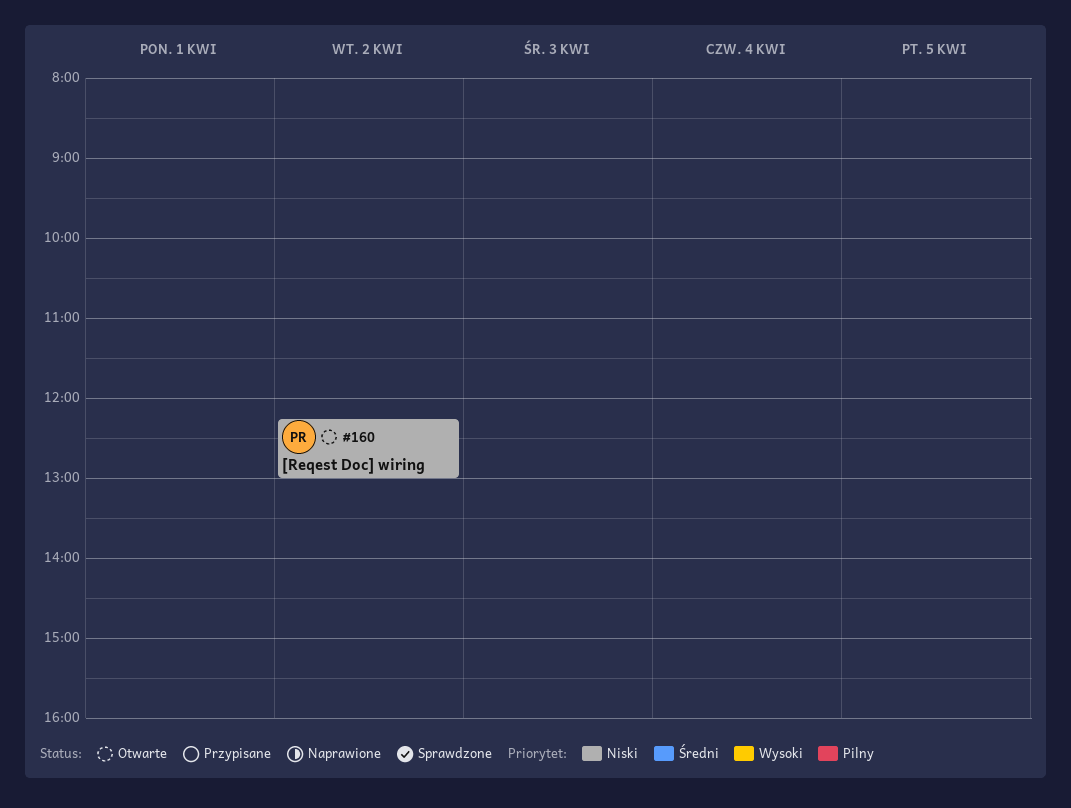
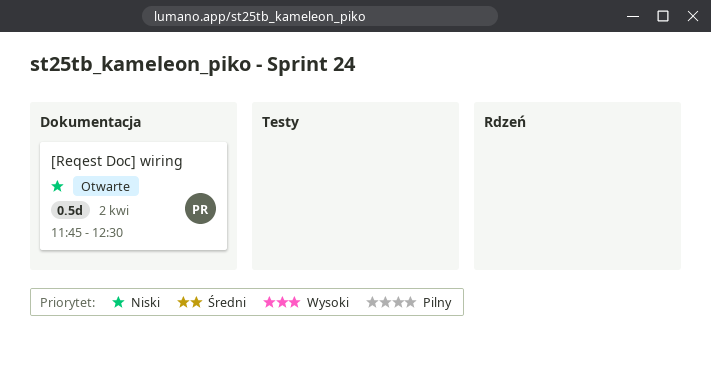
[Reqest Doc] wiring, begins: 12:15 -> 11:45
[Reqest Doc] wiring, ends: 13:00 -> 12:30

